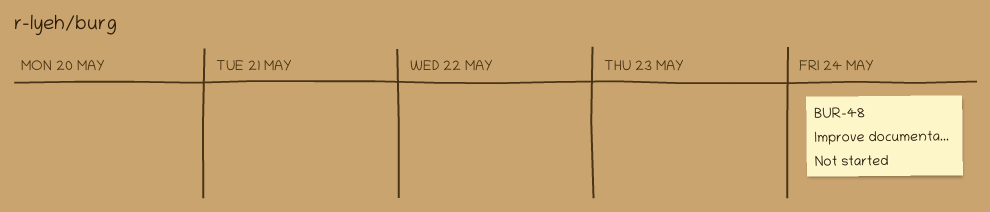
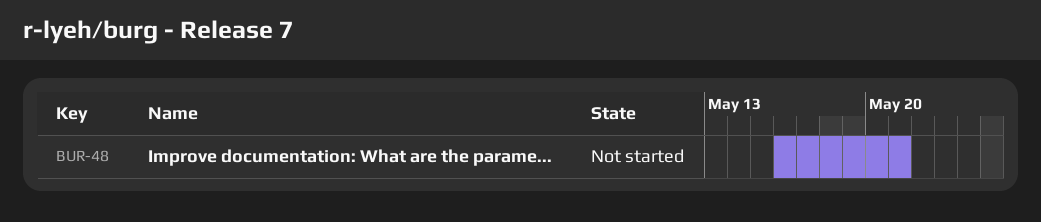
BUR-48, due: May 24 -> May 21

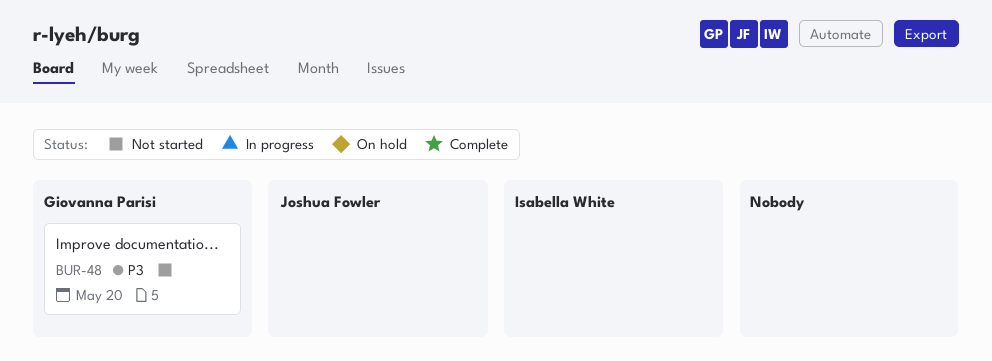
BUR-48, due: May 21 -> May 20

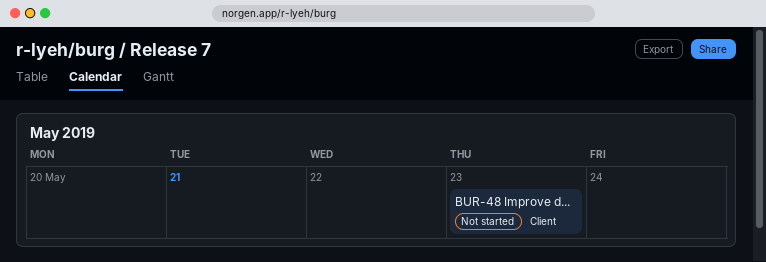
BUR-48, due: May 20 -> May 23

